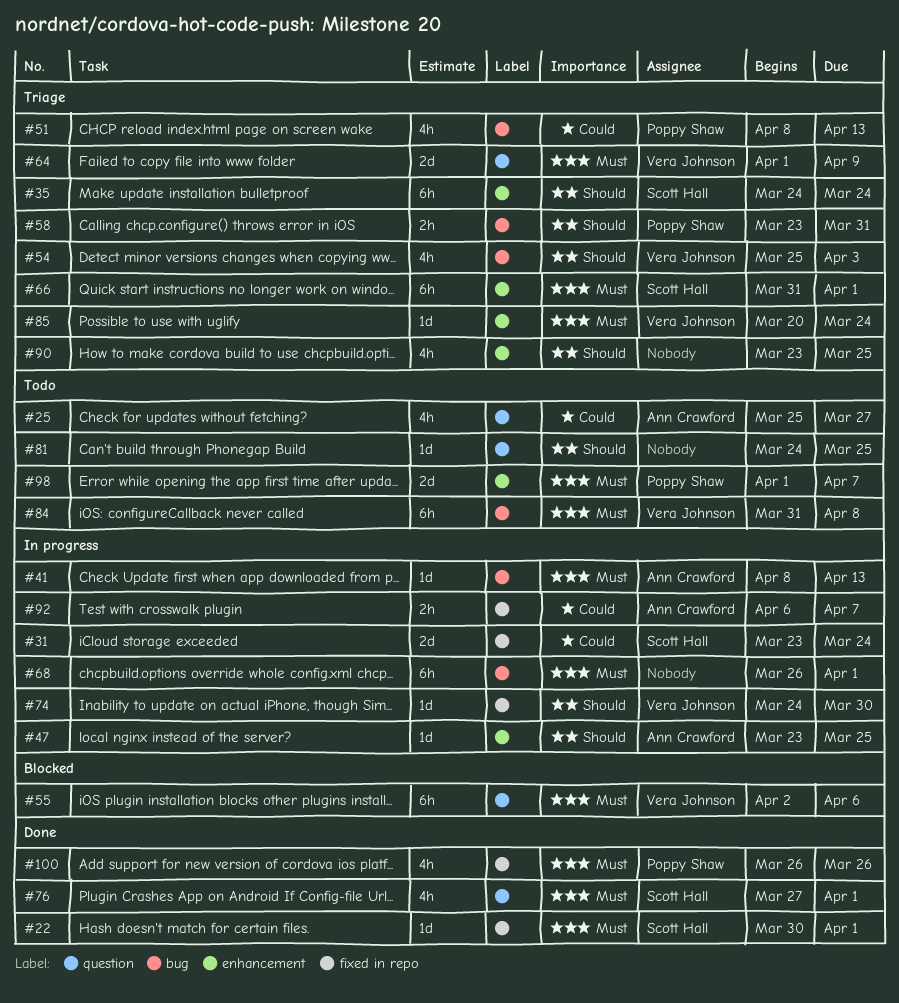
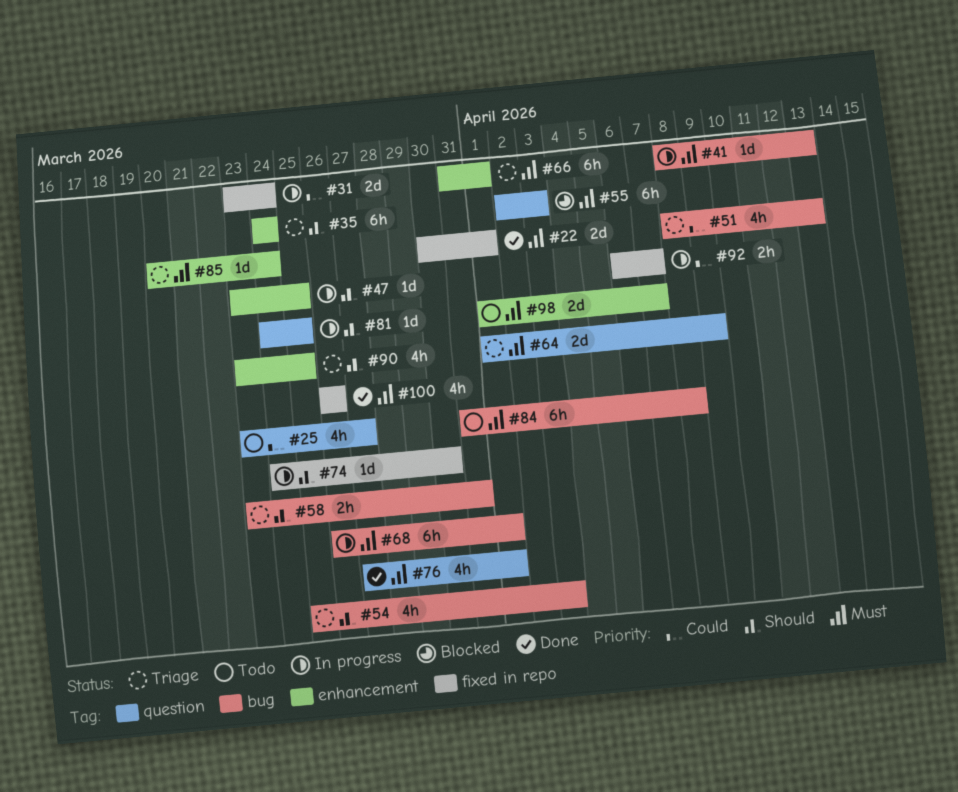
#22, estimate: 1d -> 2d
#25, start: Mar 25 -> Mar 23
#55, due: Apr 6 -> Apr 3
#81, status: Todo -> In progress

